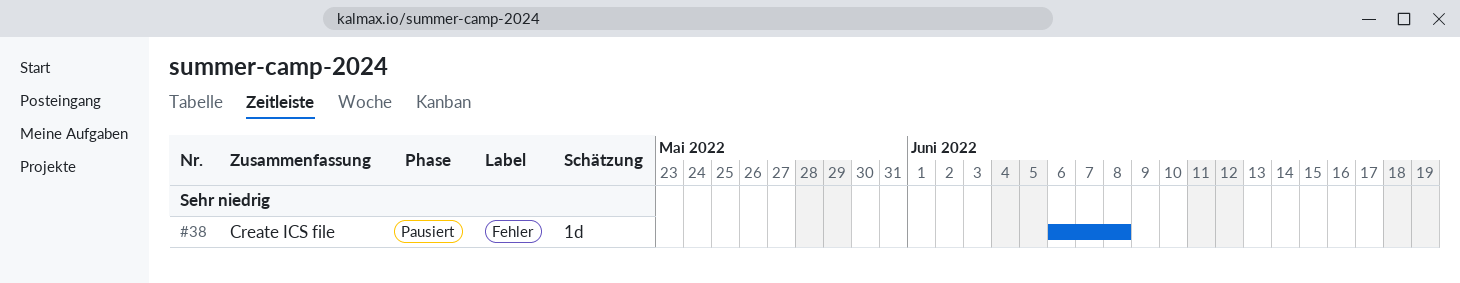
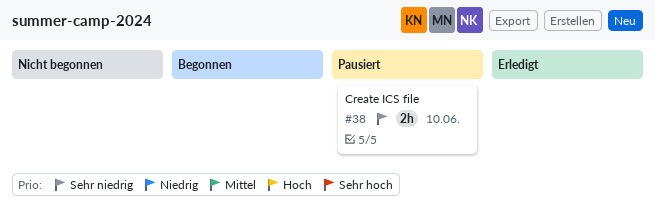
#38, estimate: 1d -> 2h
#38, due: Jun 8 -> Jun 10

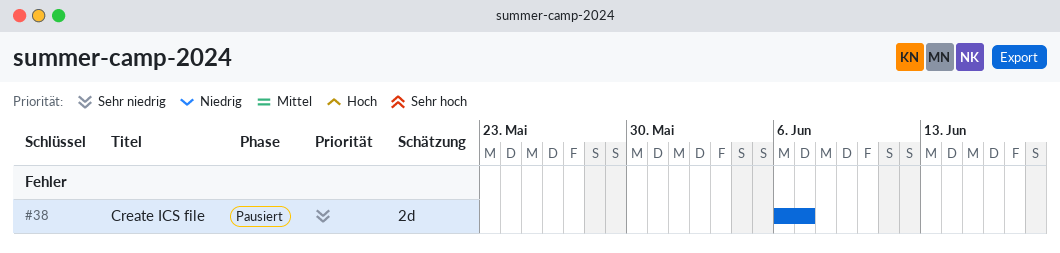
#38, estimate: 2h -> 2d
#38, due: Jun 10 -> Jun 7

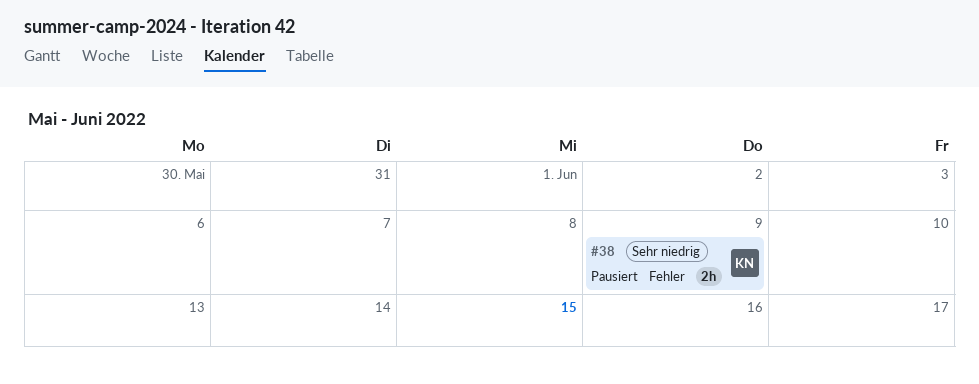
#38, estimate: 2d -> 2h
#38, due: Jun 7 -> Jun 9

